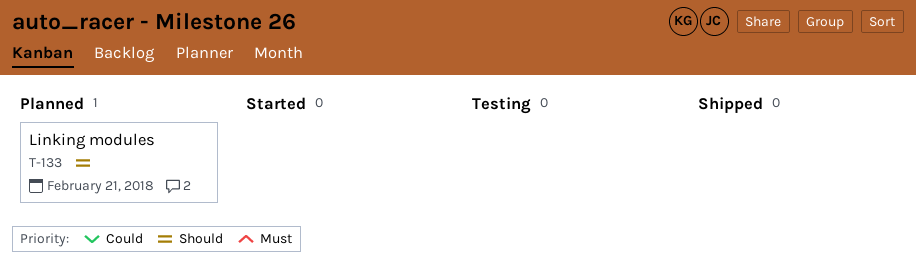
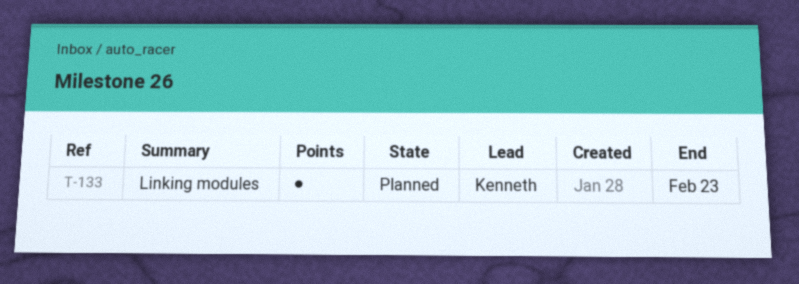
T-133, due: Feb 21 -> Feb 23

